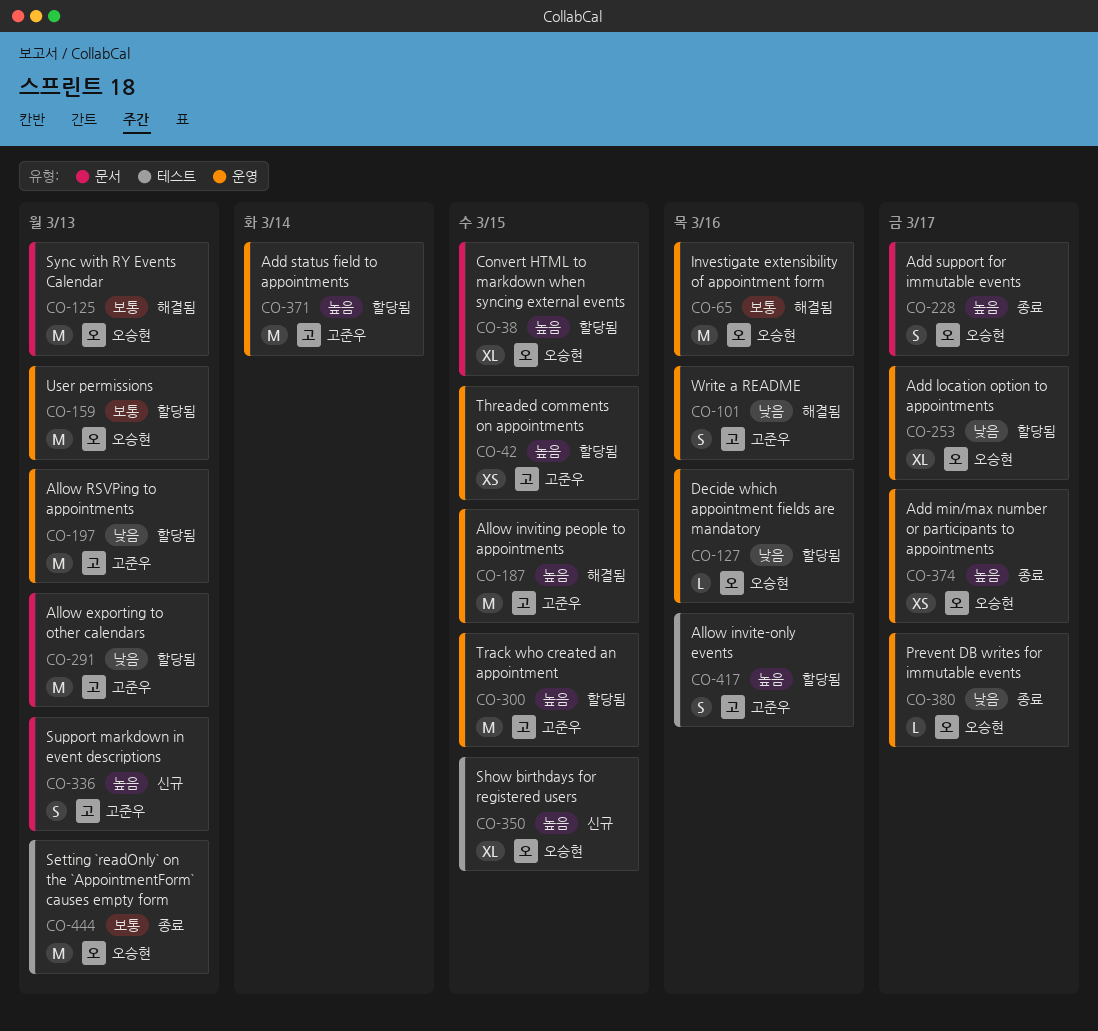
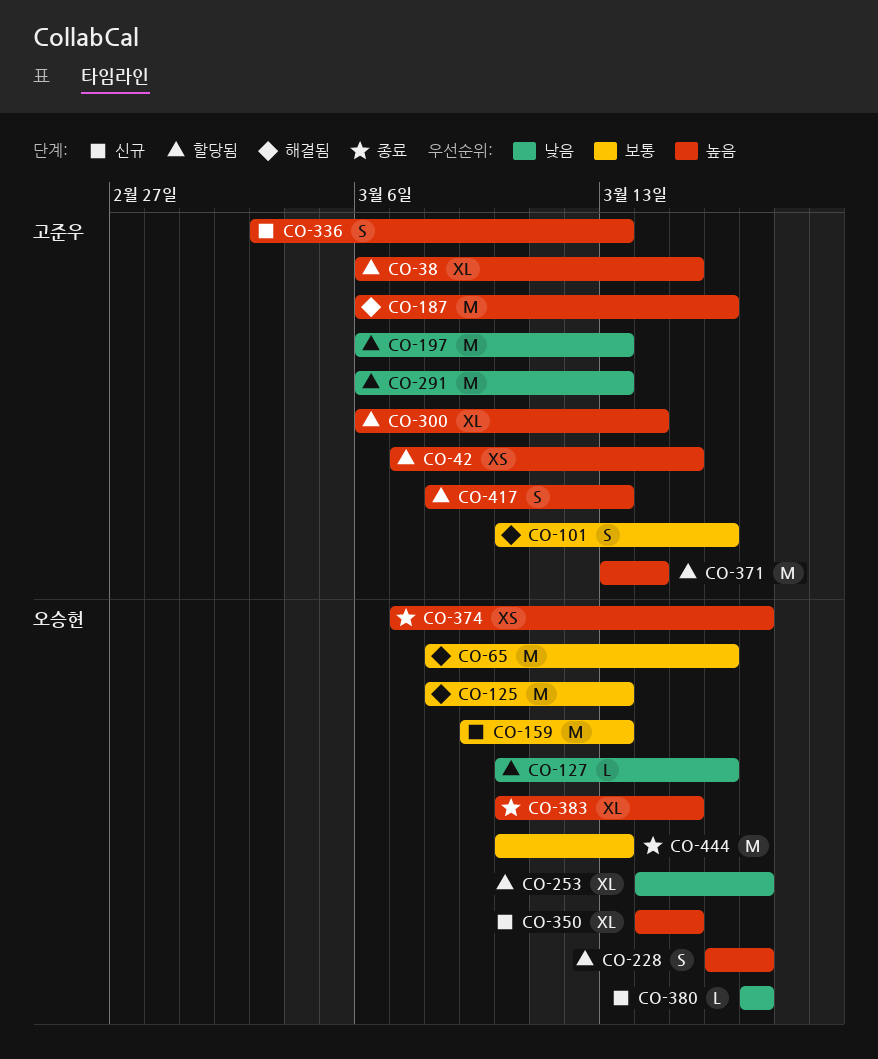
CO-38, owner: 오승현 -> 고준우
CO-101, priority: 낮음 -> 보통
CO-159, status: 할당됨 -> 신규
CO-187, due: Mar 15 -> Mar 16
CO-228, status: 종료 -> 할당됨
CO-300, estimate: M -> XL
CO-300, due: Mar 15 -> Mar 14
CO-380, status: 종료 -> 신규
CO-383: none -> present
CO-417, due: Mar 16 -> Mar 13

